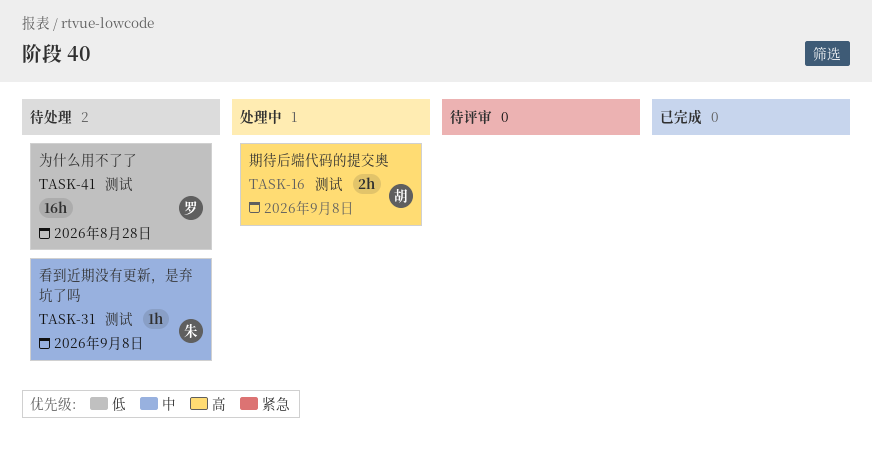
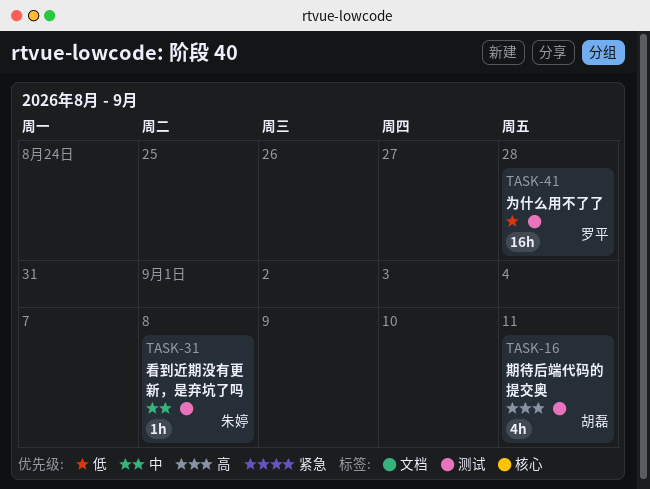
TASK-16, estimate: 2h -> 4h
TASK-16, due: Sep 8 -> Sep 11

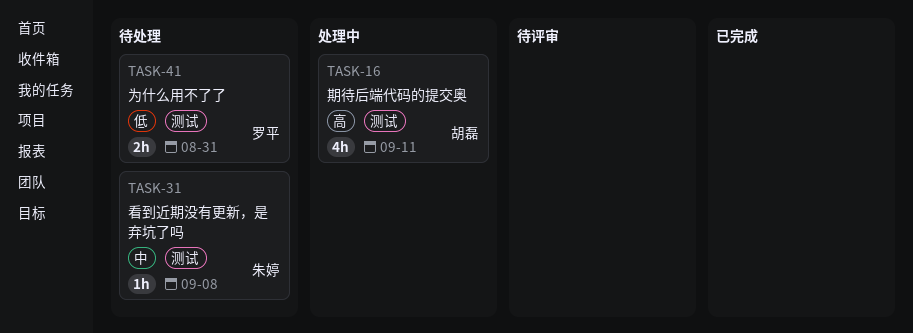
TASK-41, estimate: 16h -> 2h
TASK-41, due: Aug 28 -> Aug 31

